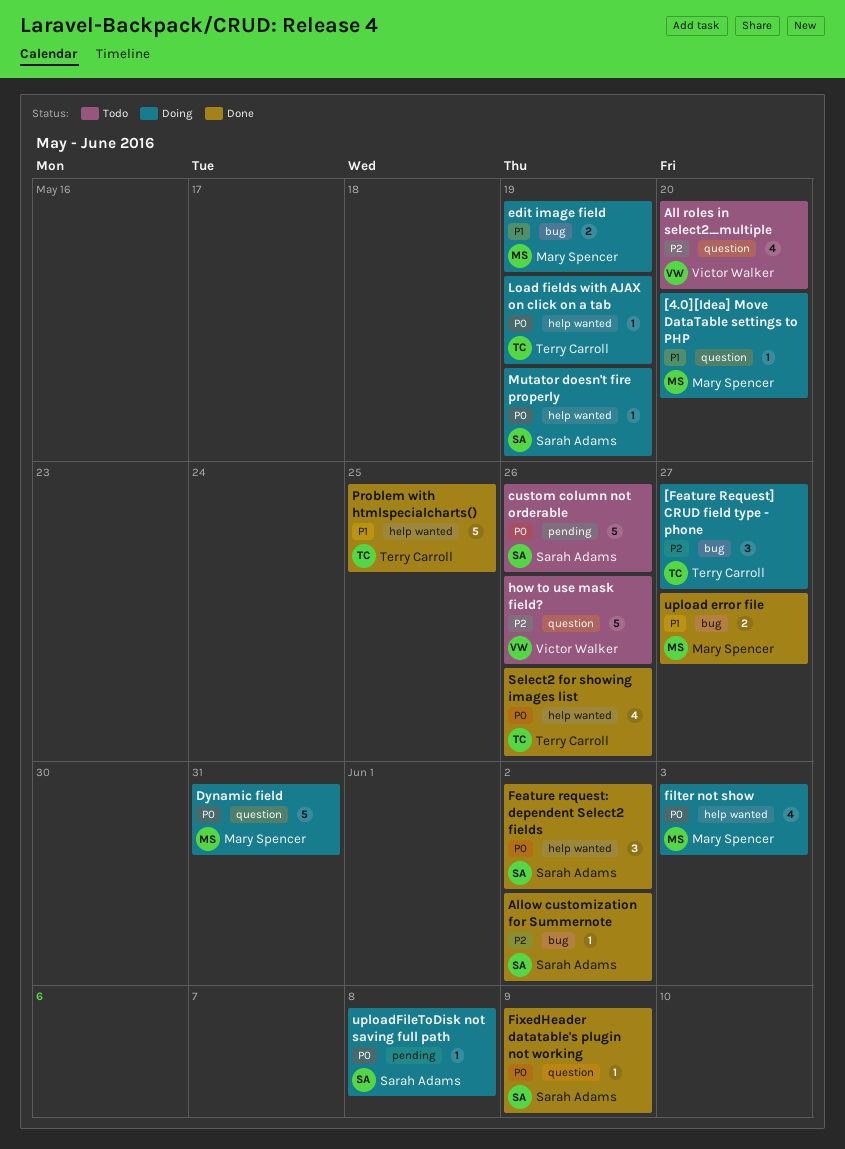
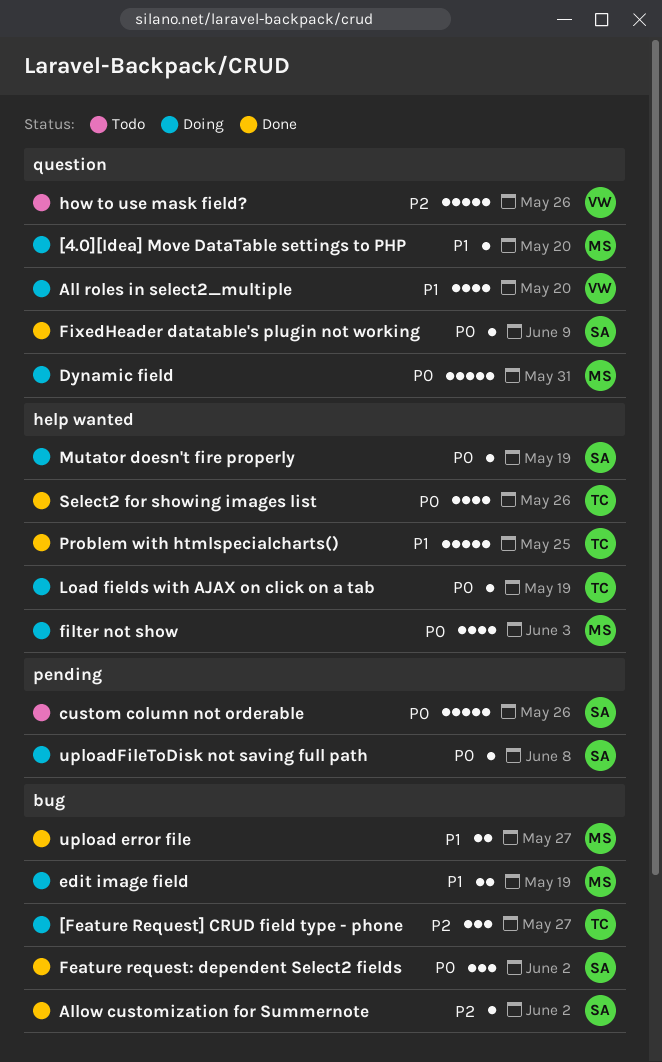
All roles in select2_multiple, status: Todo -> Doing
All roles in select2_multiple, priority: P2 -> P1
Feature request: dependent Select2 fields, label: help wanted -> bug

